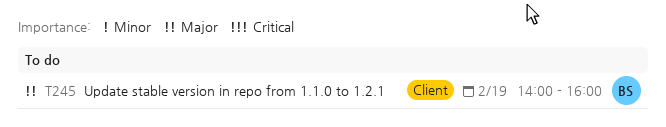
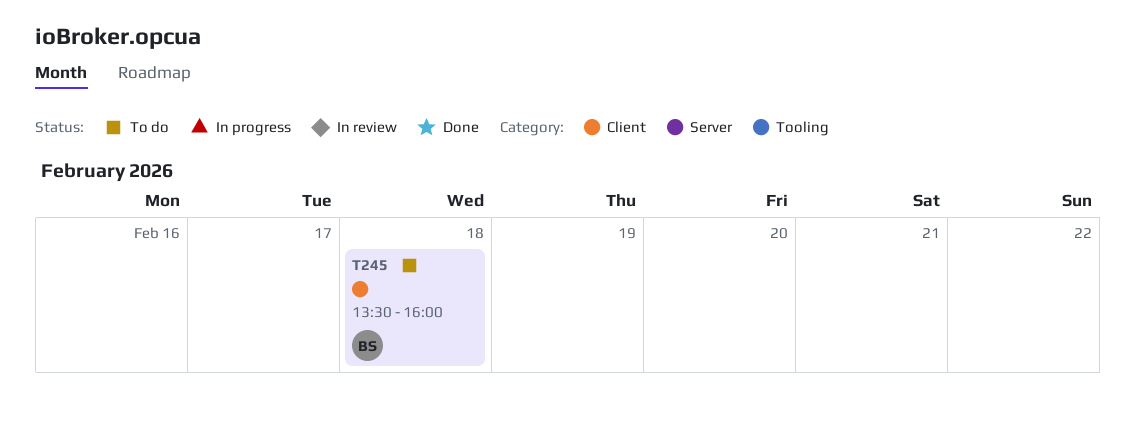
T245, day: Feb 19 -> Feb 18
T245, begins: 14:00 -> 13:30

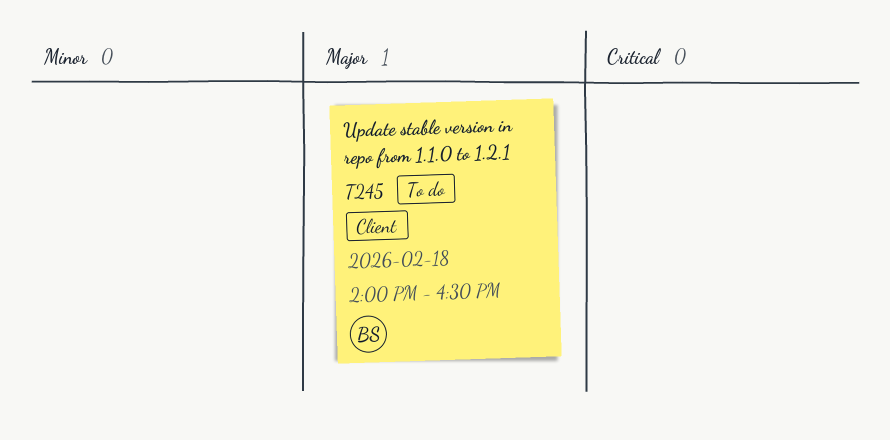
T245, begins: 13:30 -> 14:00
T245, ends: 16:00 -> 16:30

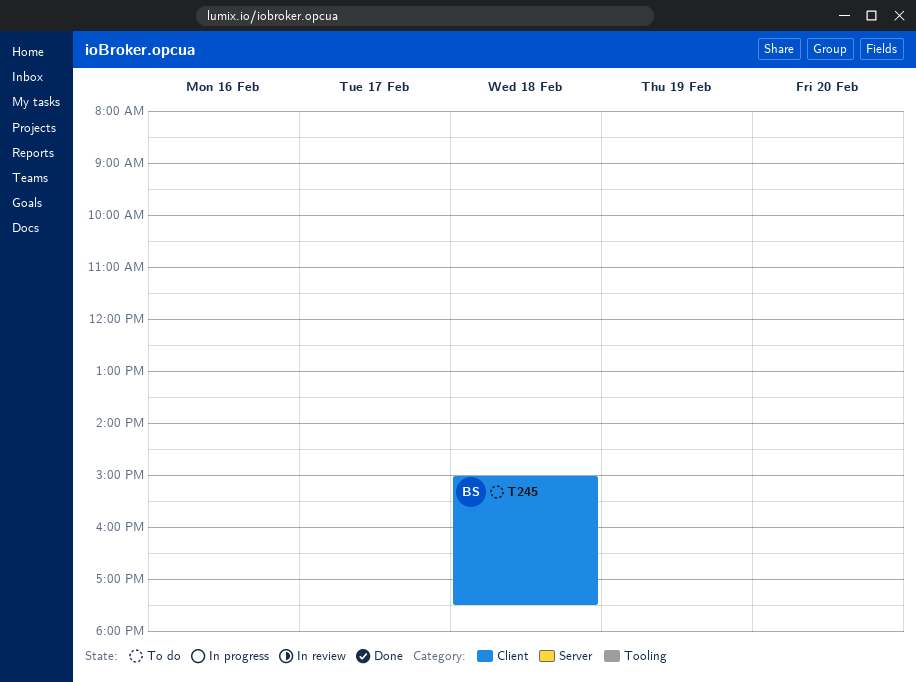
T245, begins: 14:00 -> 15:00
T245, ends: 16:30 -> 17:30

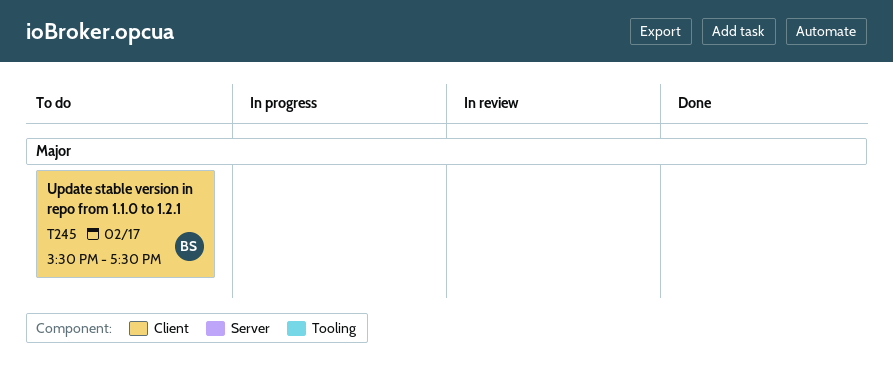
T245, day: Feb 18 -> Feb 17
T245, begins: 15:00 -> 15:30

